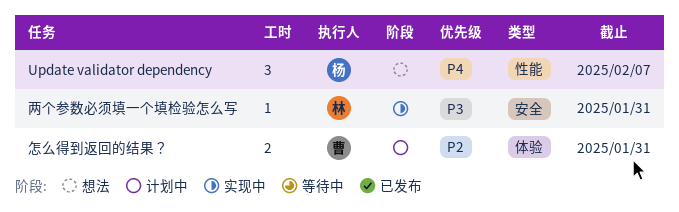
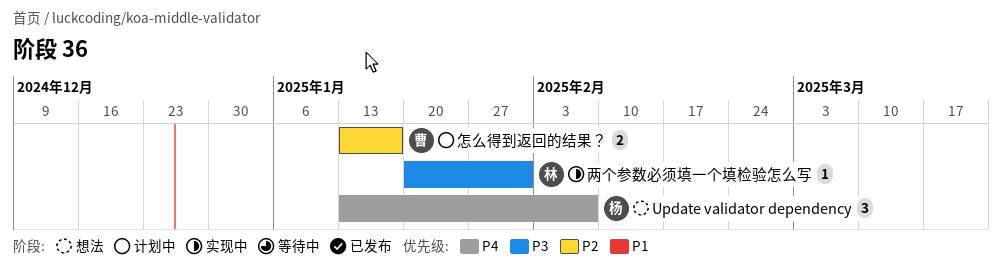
怎么得到返回的结果？, due: Jan 31 -> Jan 17

